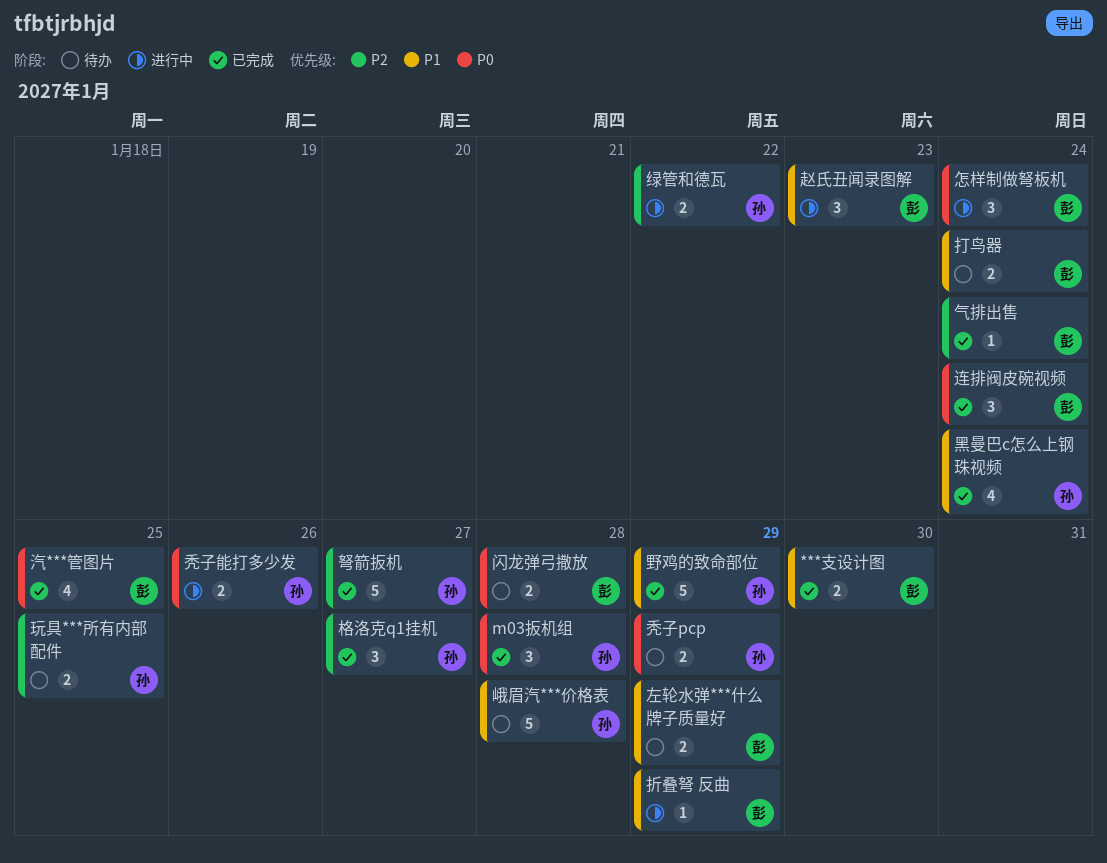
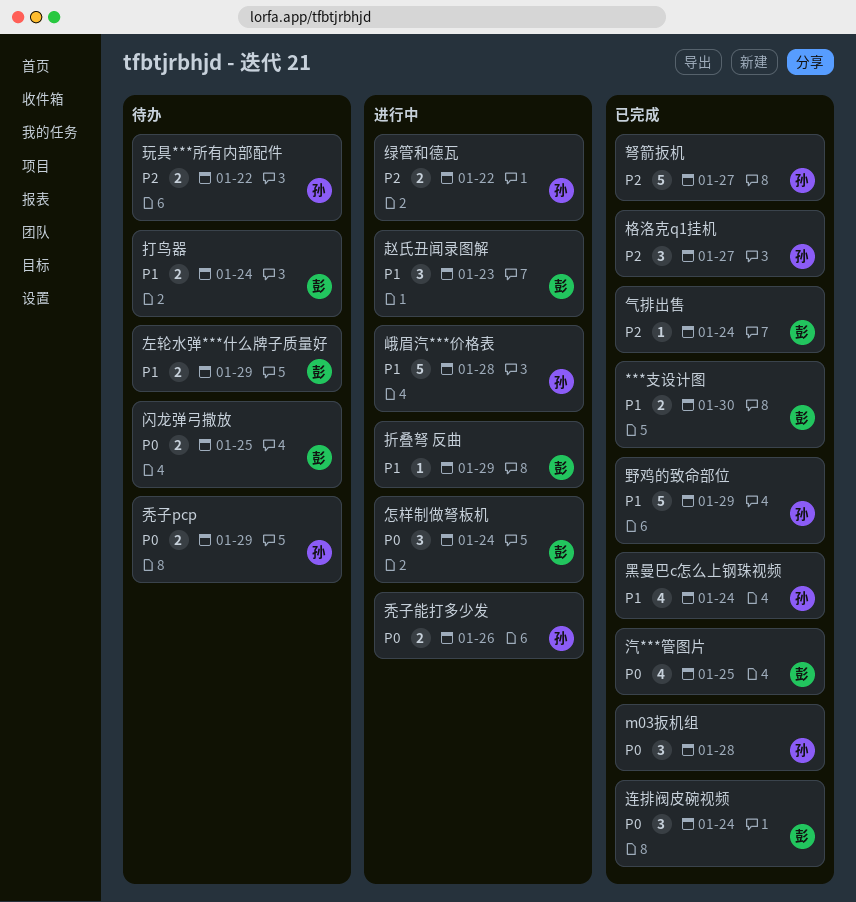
峨眉汽***价格表, status: 待办 -> 进行中
玩具***所有内部配件, due: Jan 25 -> Jan 22
闪龙弹弓撒放, due: Jan 28 -> Jan 25

